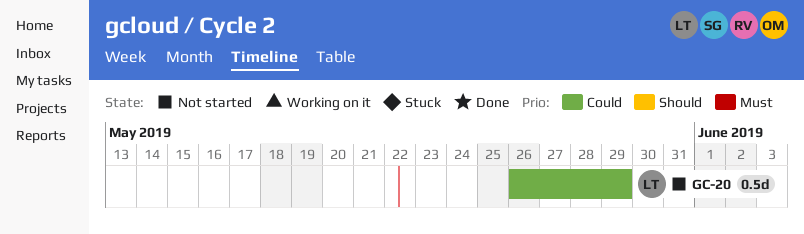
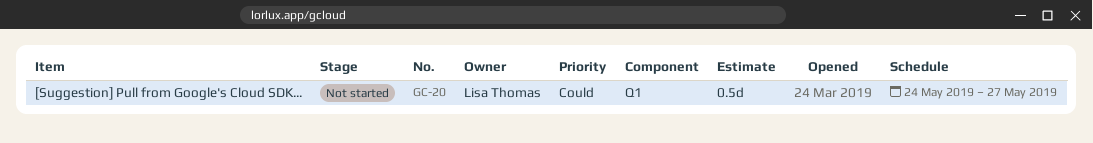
GC-20, start: May 26 -> May 24
GC-20, due: May 29 -> May 27

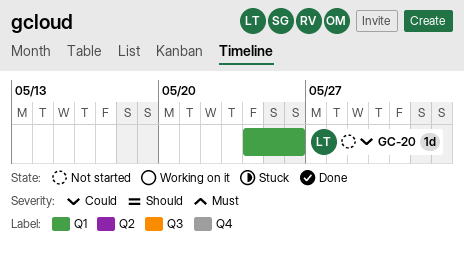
GC-20, estimate: 0.5d -> 1d
GC-20, due: May 27 -> May 26

